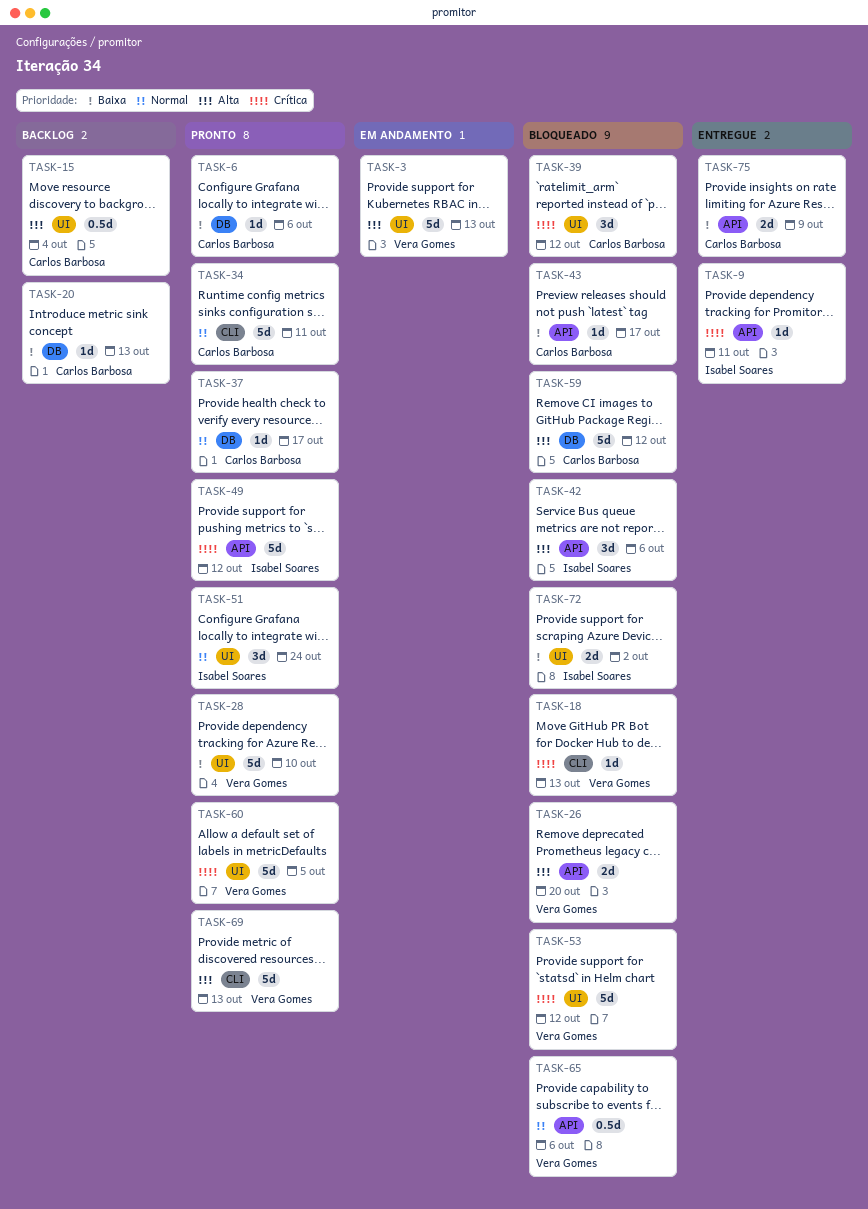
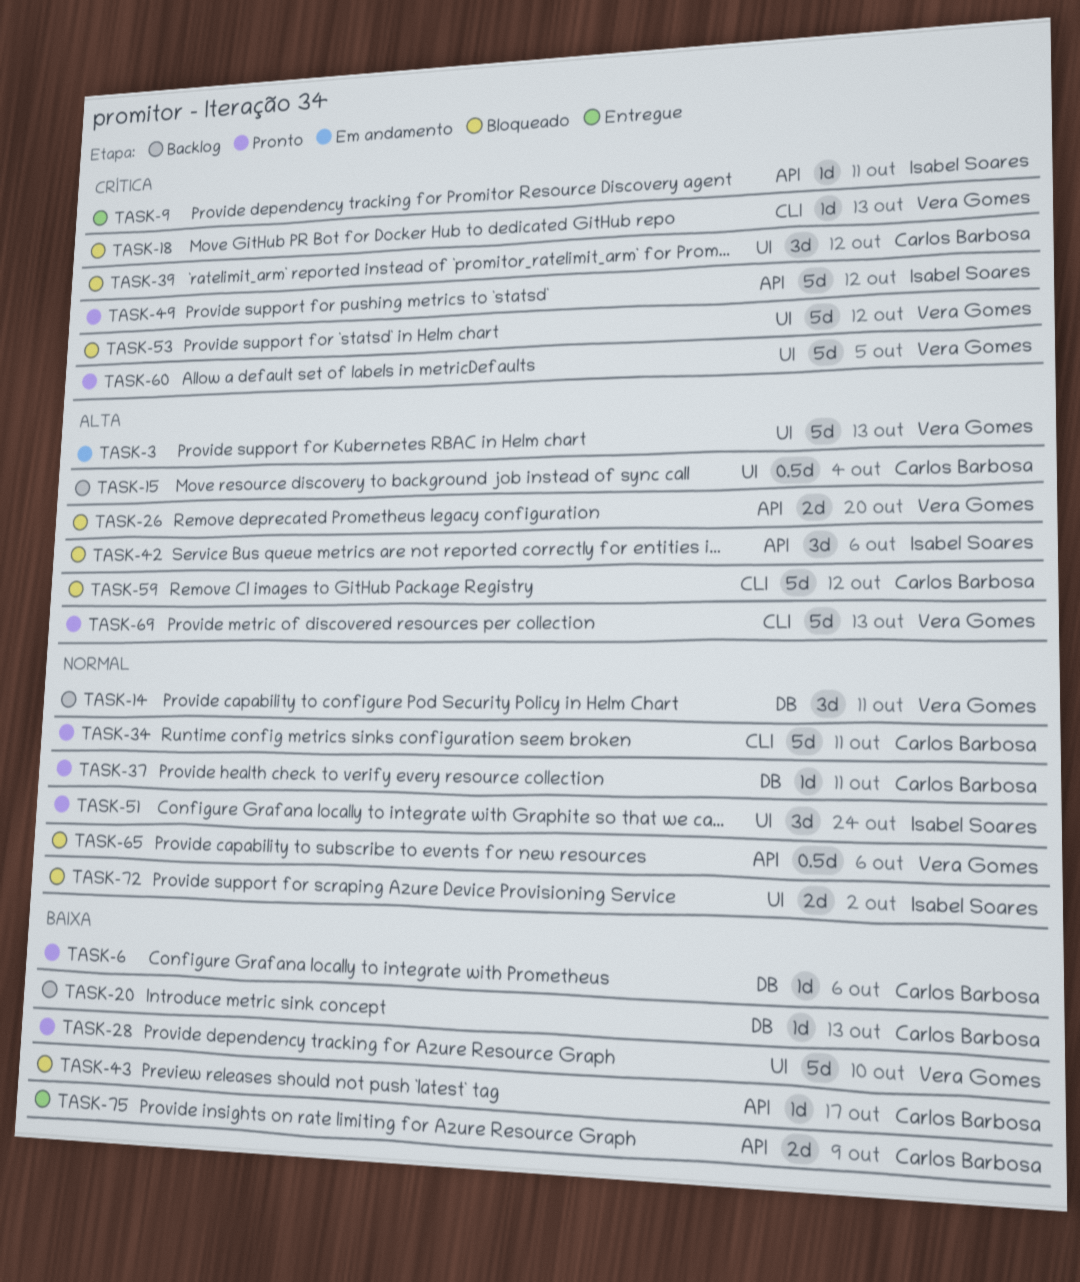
TASK-14: none -> present
TASK-37, due: Oct 17 -> Oct 11
TASK-59, label: DB -> CLI
TASK-72, priority: Baixa -> Normal

